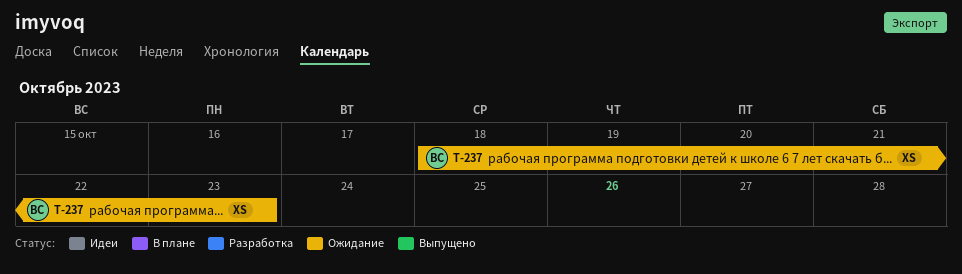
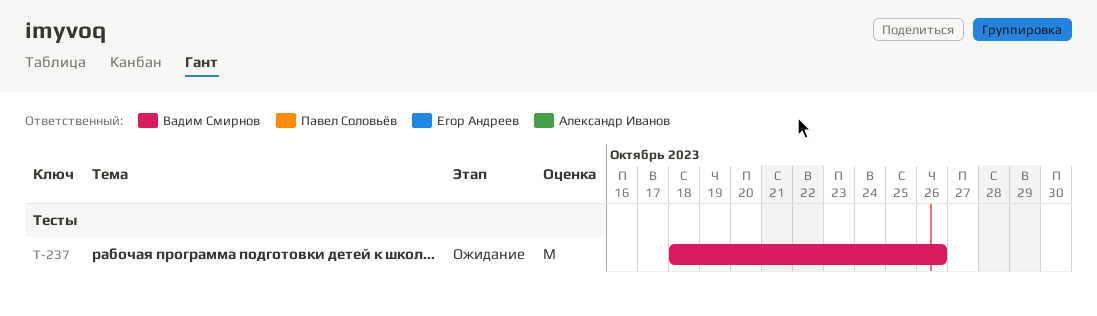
T-237, estimate: XS -> M
T-237, due: Oct 23 -> Oct 26

